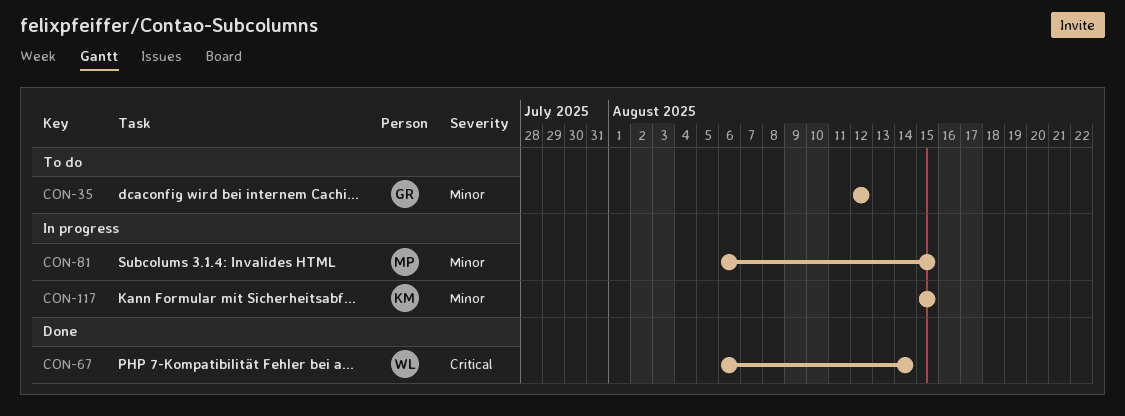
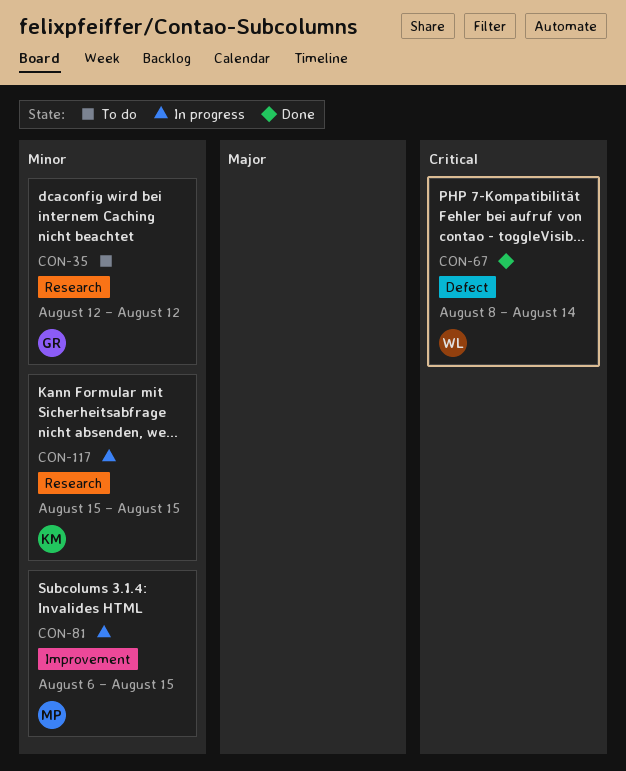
CON-67, start: Aug 6 -> Aug 8

